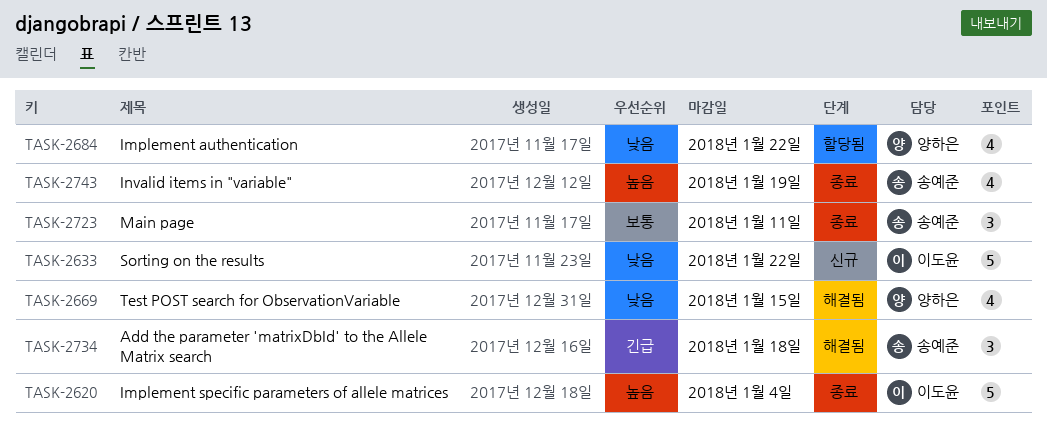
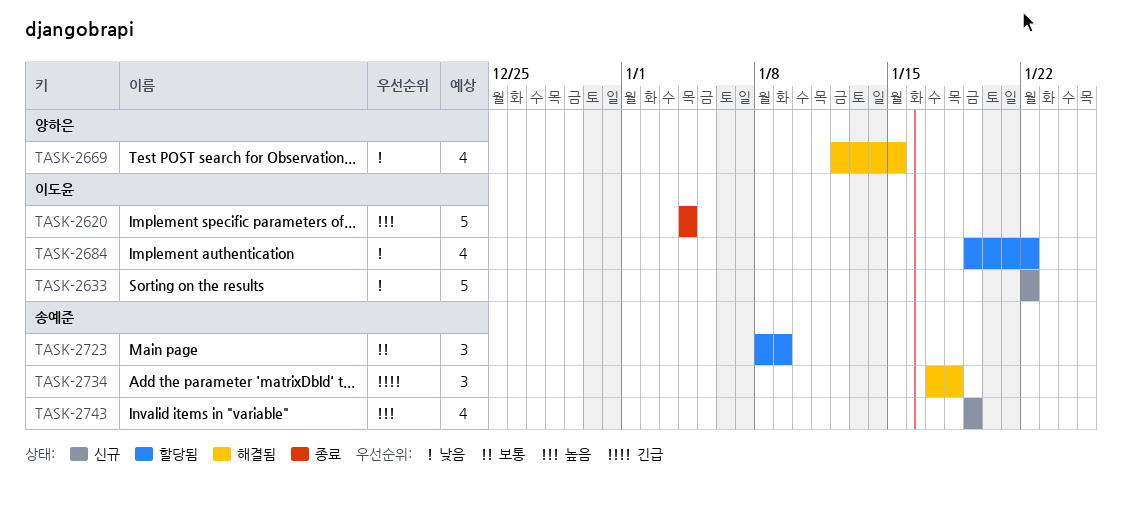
TASK-2684, owner: 양하은 -> 이도윤
TASK-2723, status: 종료 -> 할당됨
TASK-2723, due: Jan 11 -> Jan 9
TASK-2743, status: 종료 -> 신규

